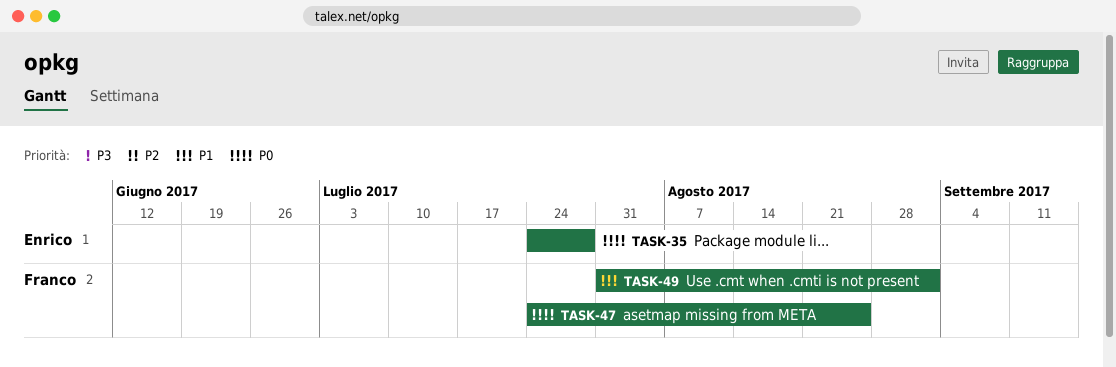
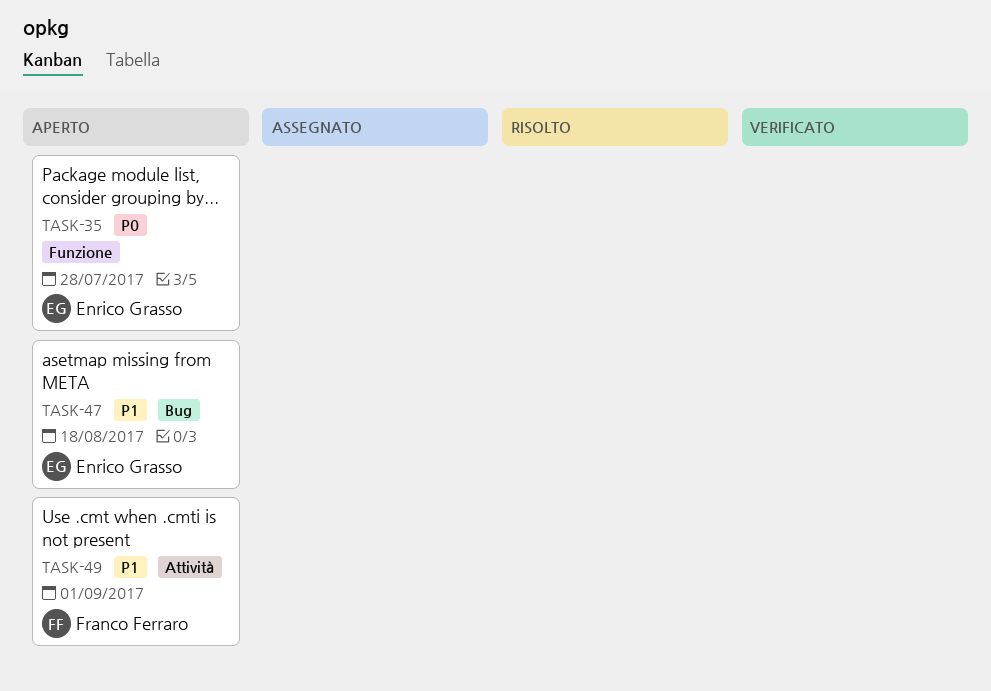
TASK-47, owner: Franco Ferraro -> Enrico Grasso
TASK-47, priority: P0 -> P1
TASK-47, due: Aug 25 -> Aug 18

